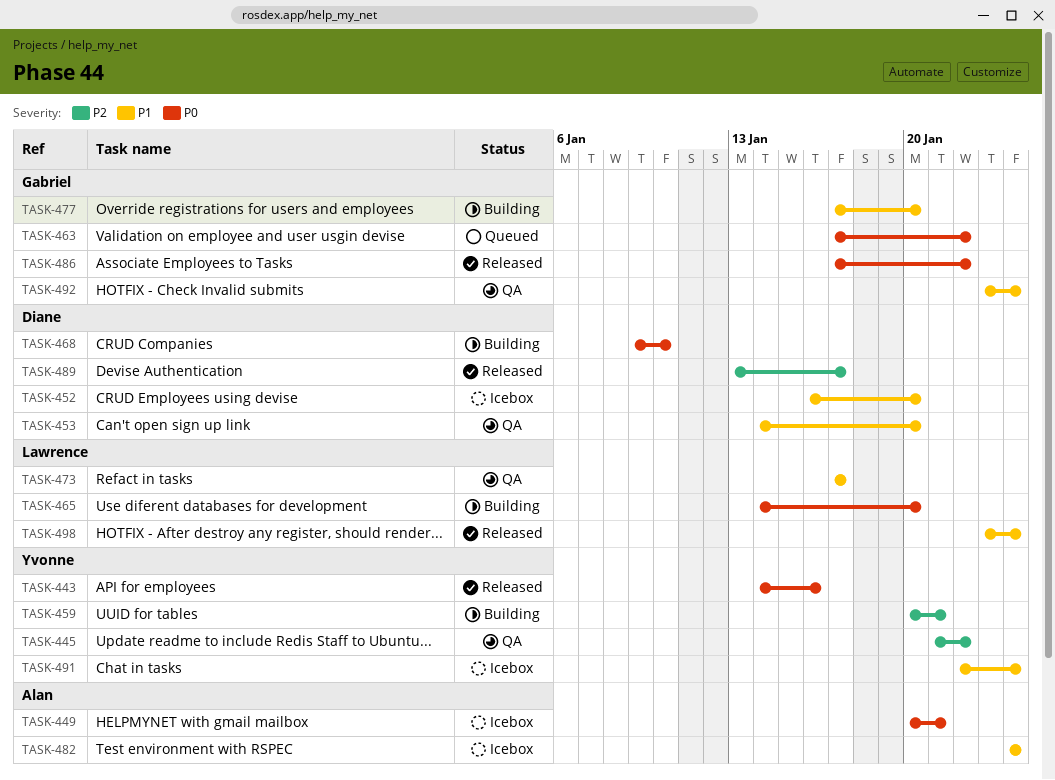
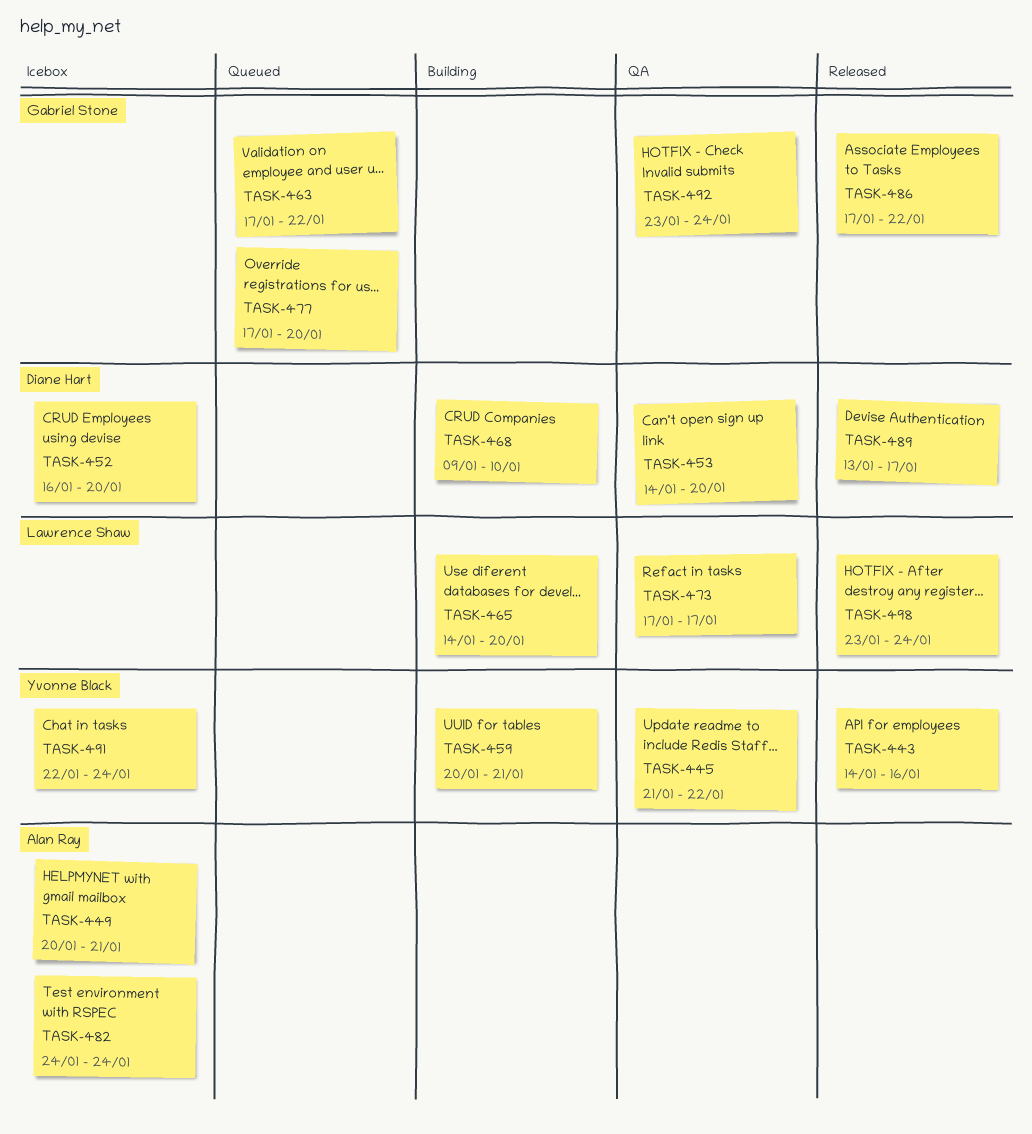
TASK-477, status: Building -> Queued

